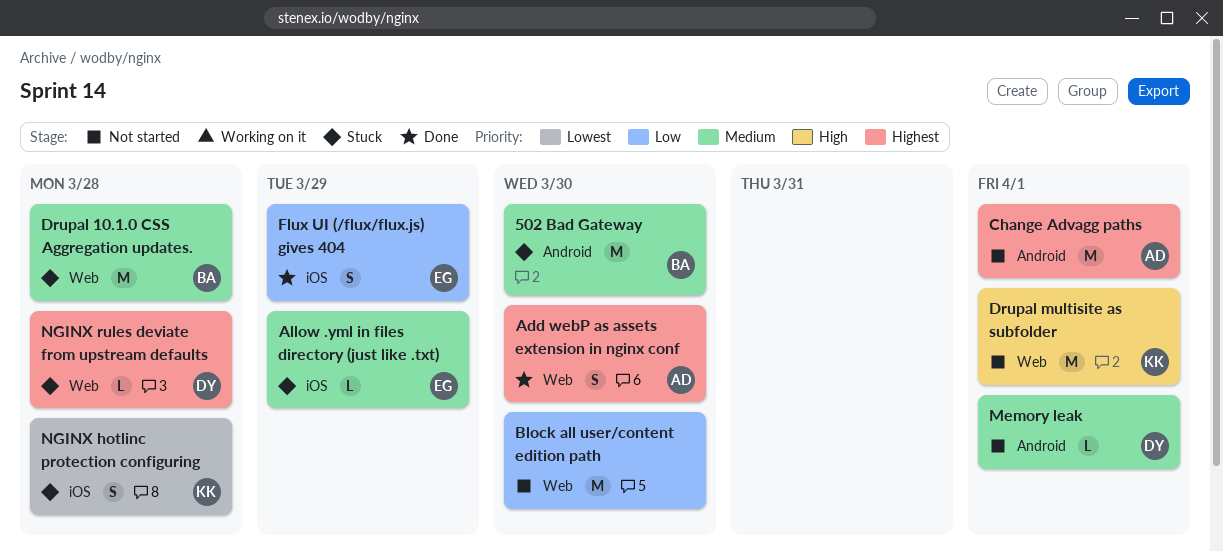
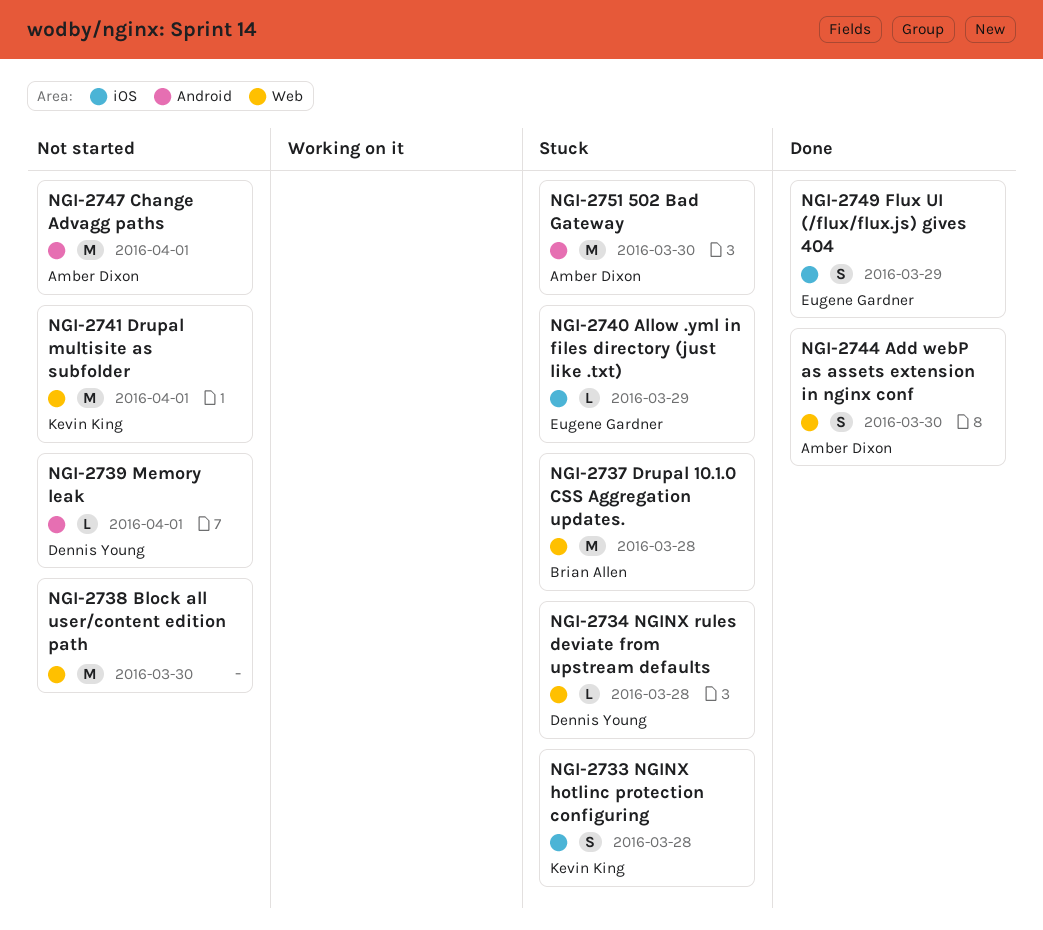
502 Bad Gateway, owner: Brian Allen -> Amber Dixon

